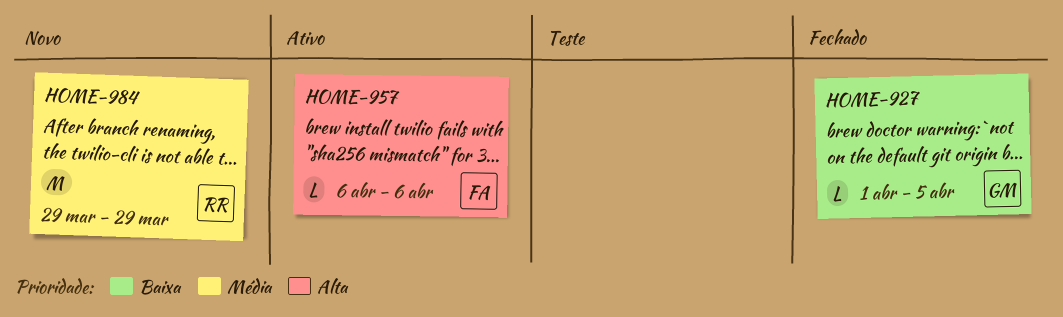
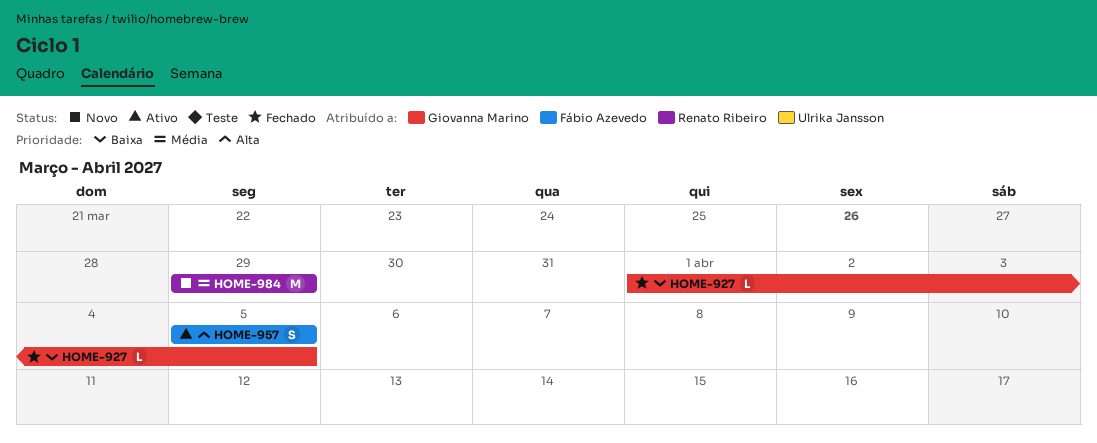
HOME-957, estimate: L -> S
HOME-957, start: Apr 6 -> Apr 5
HOME-957, due: Apr 6 -> Apr 5

